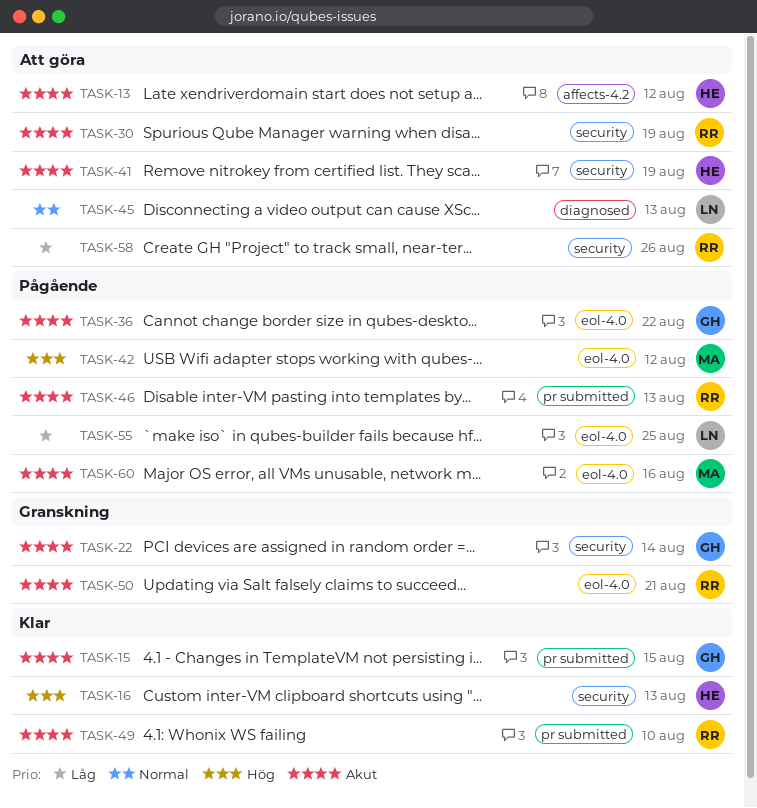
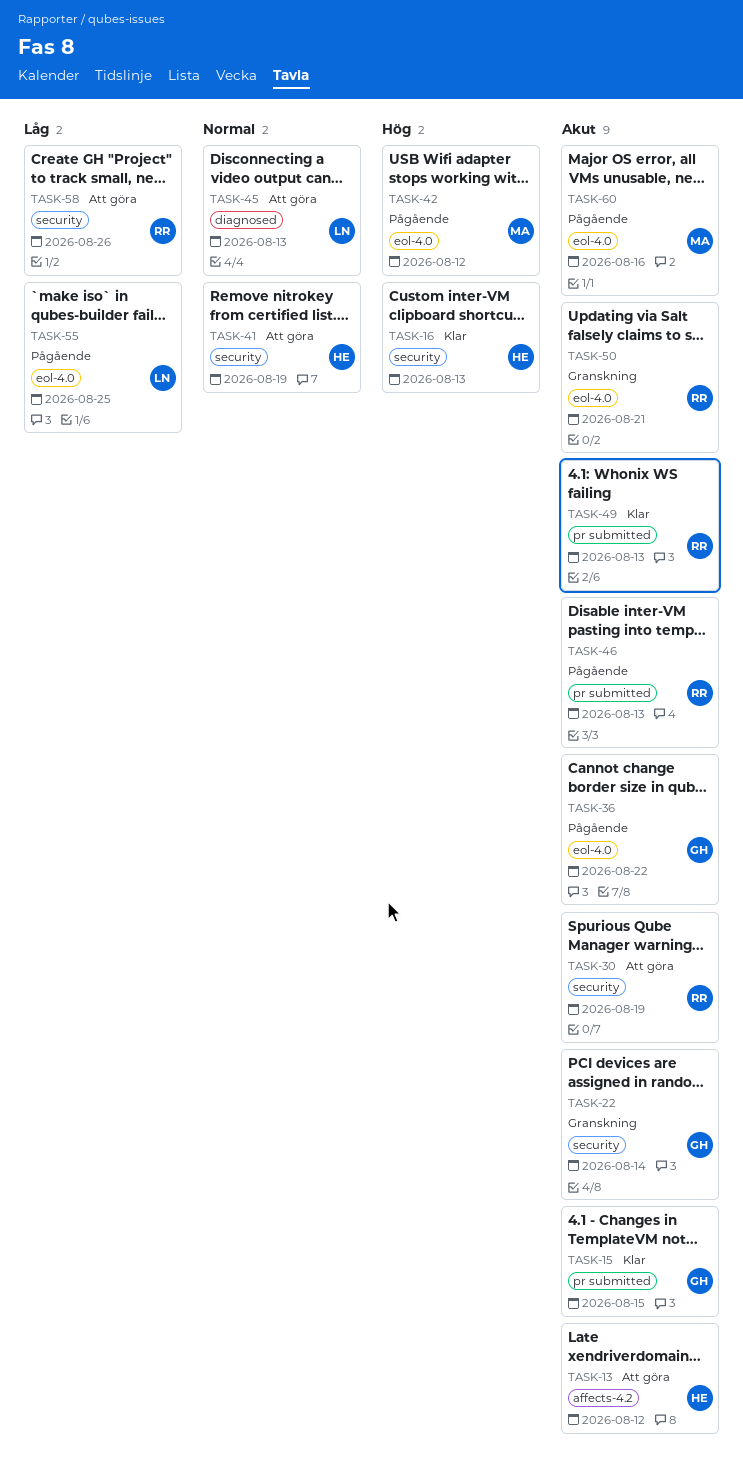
TASK-41, priority: Akut -> Normal
TASK-49, due: Aug 10 -> Aug 13

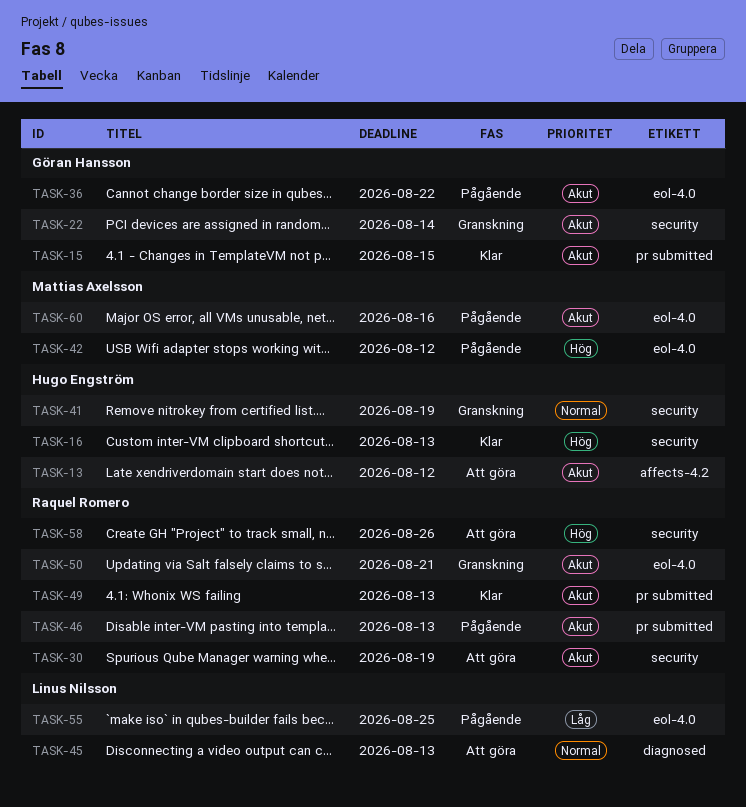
TASK-41, status: Att göra -> Granskning
TASK-58, priority: Låg -> Hög

